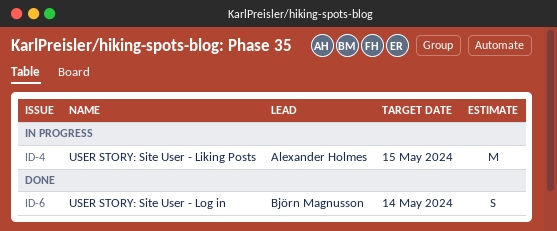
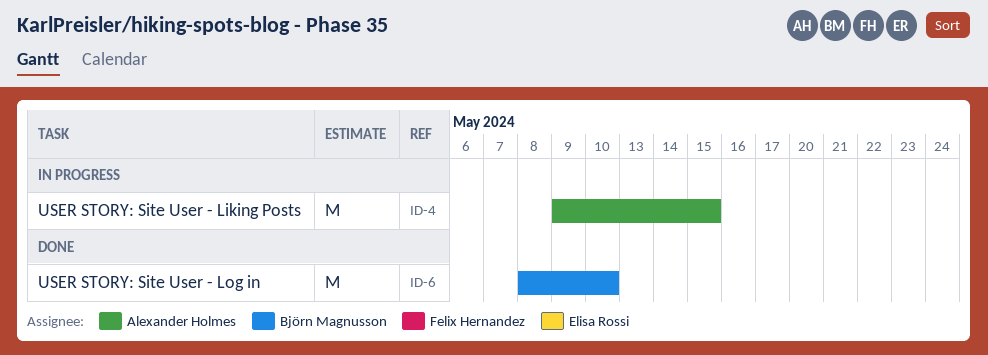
ID-6, estimate: S -> M
ID-6, due: May 14 -> May 10

